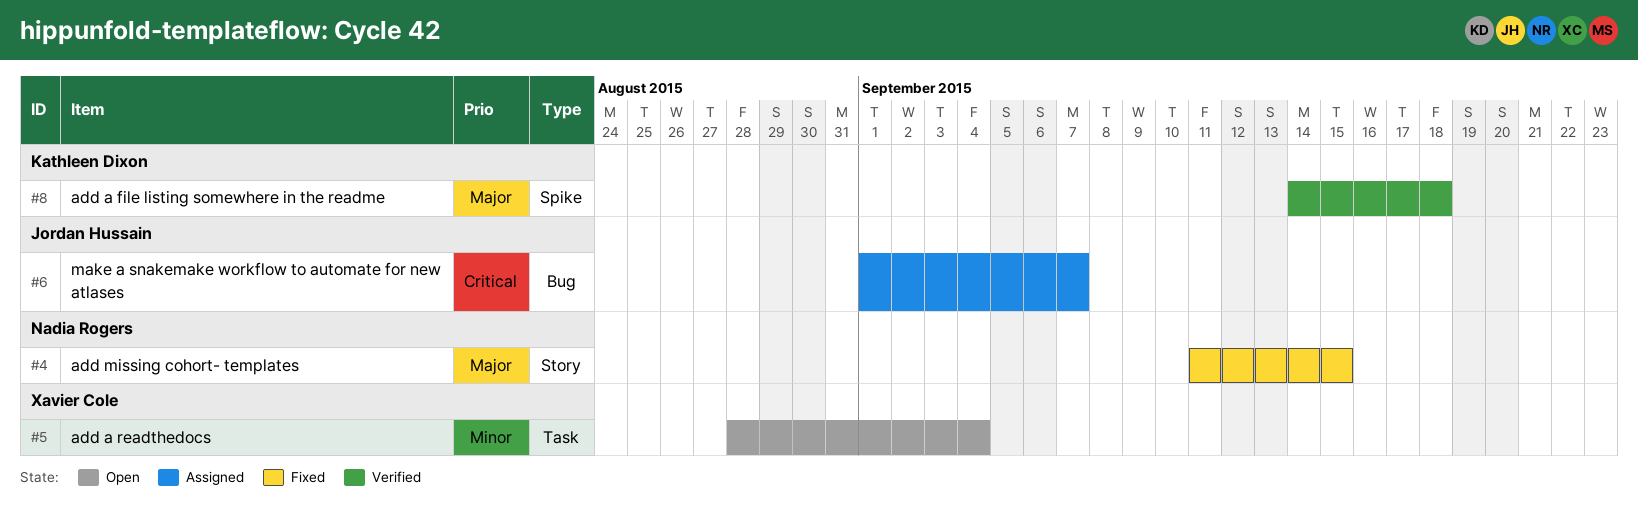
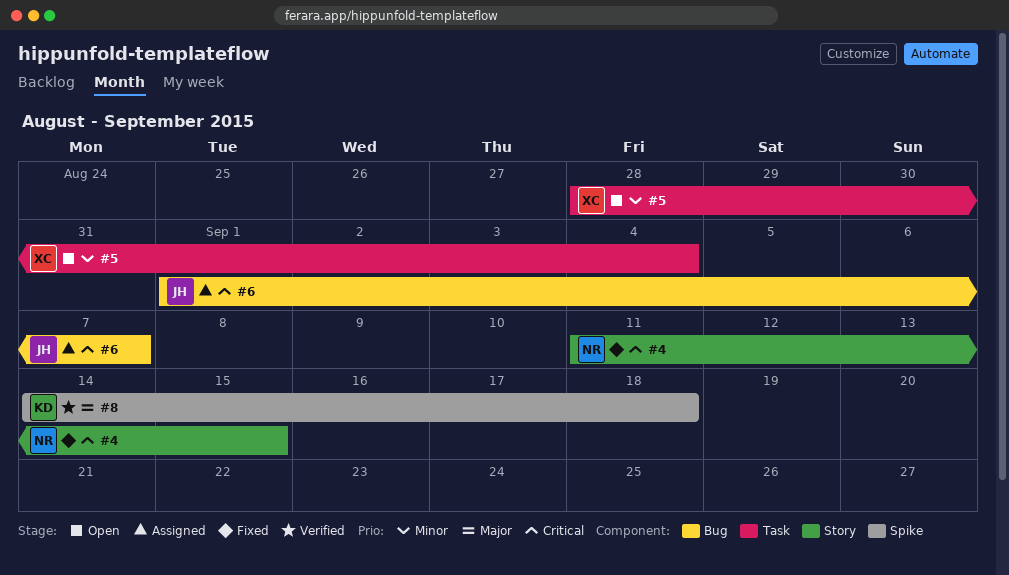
#4, priority: Major -> Critical

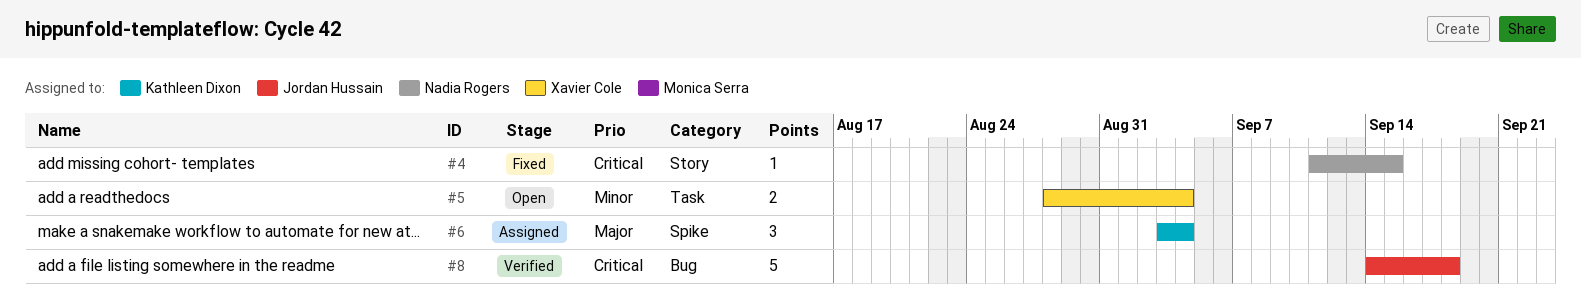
#6, owner: Jordan Hussain -> Kathleen Dixon
#6, priority: Critical -> Major
#6, label: Bug -> Spike
#6, start: Sep 1 -> Sep 3
#6, due: Sep 7 -> Sep 4
#8, owner: Kathleen Dixon -> Jordan Hussain
#8, priority: Major -> Critical
#8, label: Spike -> Bug

